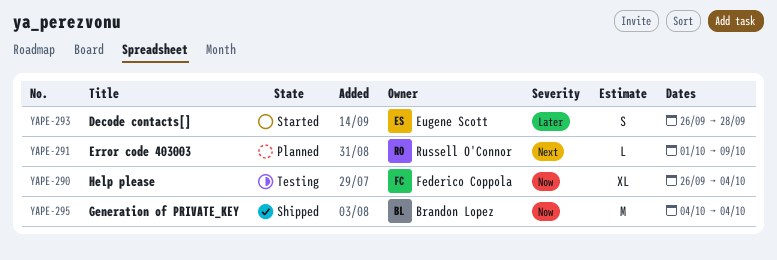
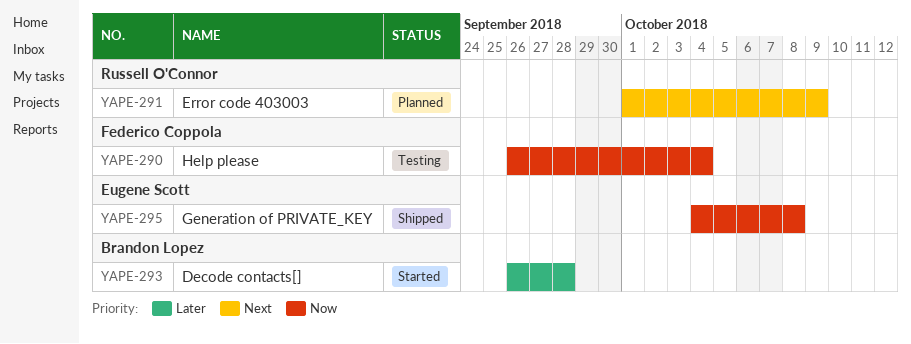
YAPE-293, owner: Eugene Scott -> Brandon Lopez
YAPE-295, owner: Brandon Lopez -> Eugene Scott
YAPE-295, due: Oct 4 -> Oct 8

